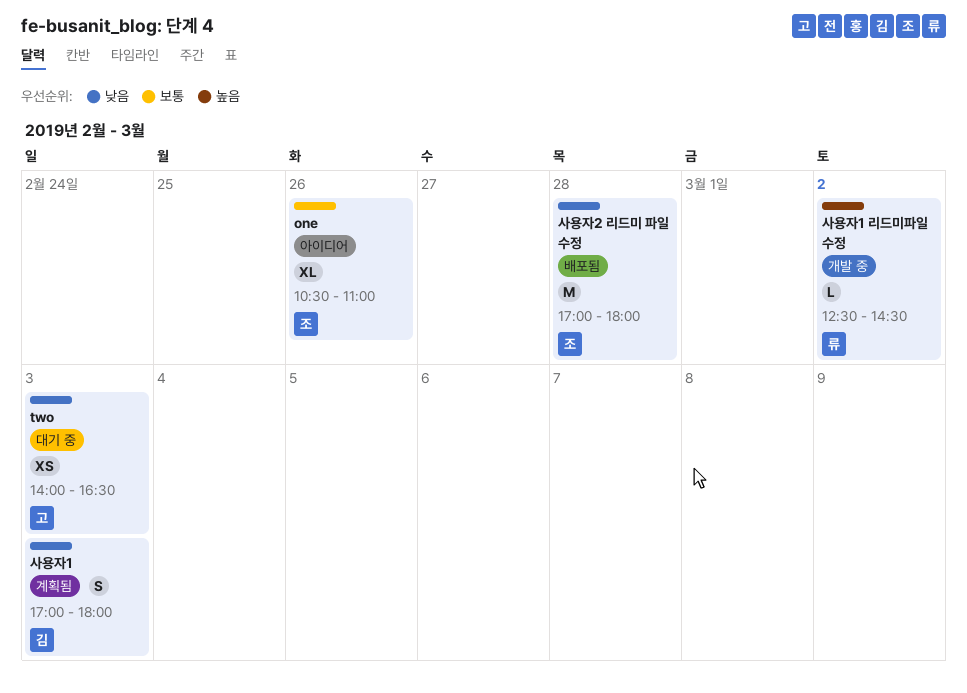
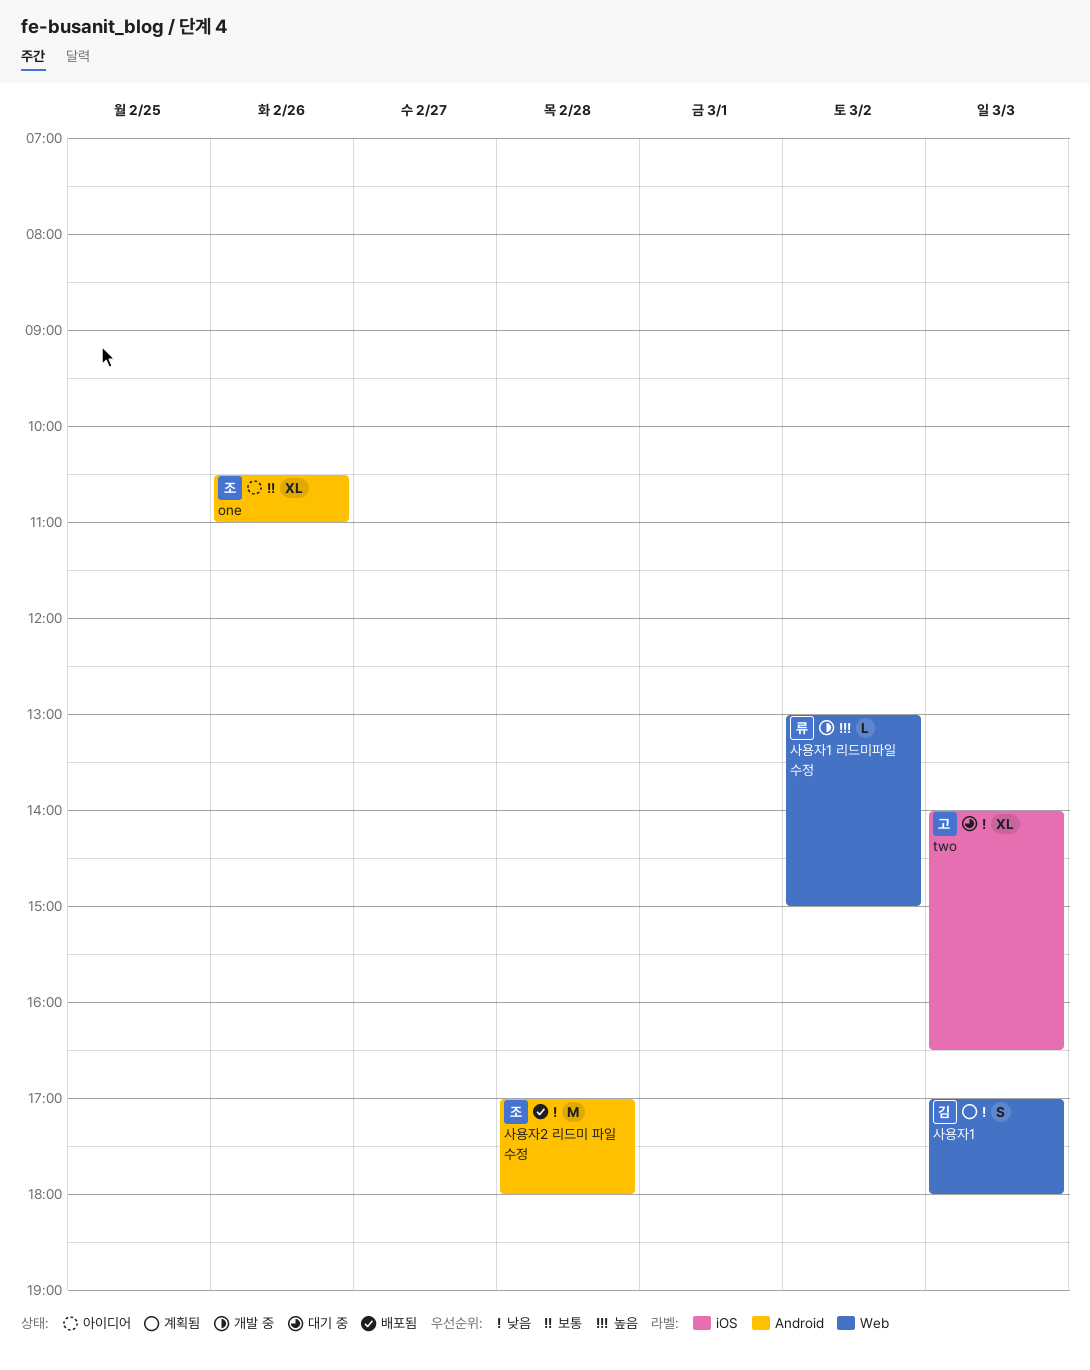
two, estimate: XS -> XL
사용자1 리드미파일 수정, begins: 12:30 -> 13:00
사용자1 리드미파일 수정, ends: 14:30 -> 15:00

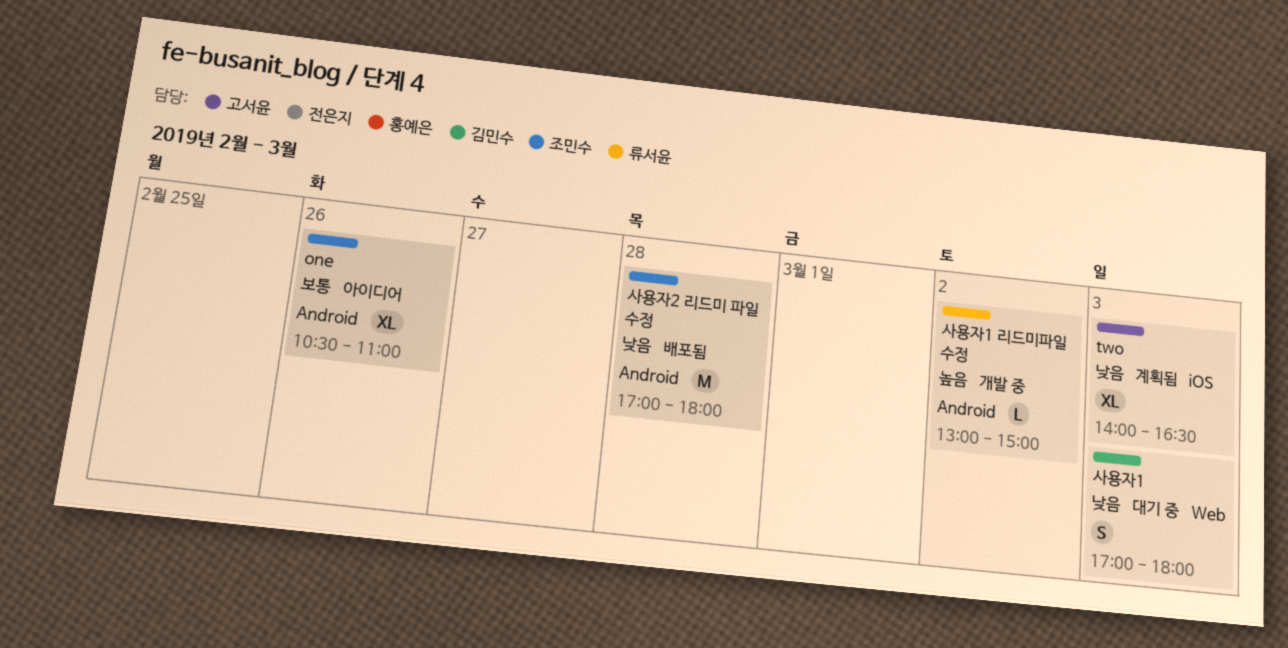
two, status: 대기 중 -> 계획됨
사용자1, status: 계획됨 -> 대기 중
사용자1 리드미파일 수정, label: Web -> Android

